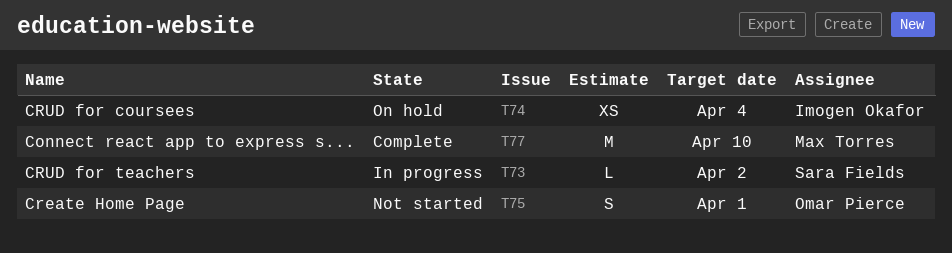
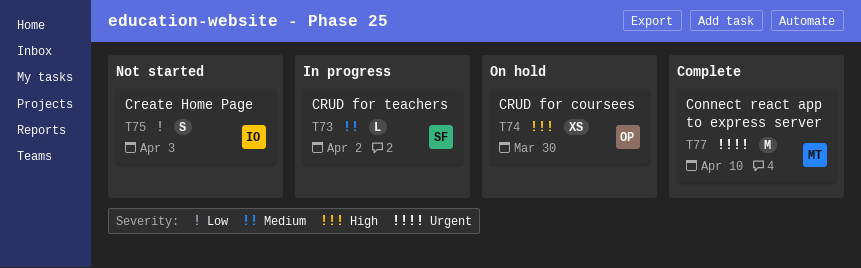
T74, owner: Imogen Okafor -> Omar Pierce
T74, due: Apr 4 -> Mar 30
T75, owner: Omar Pierce -> Imogen Okafor
T75, due: Apr 1 -> Apr 3

